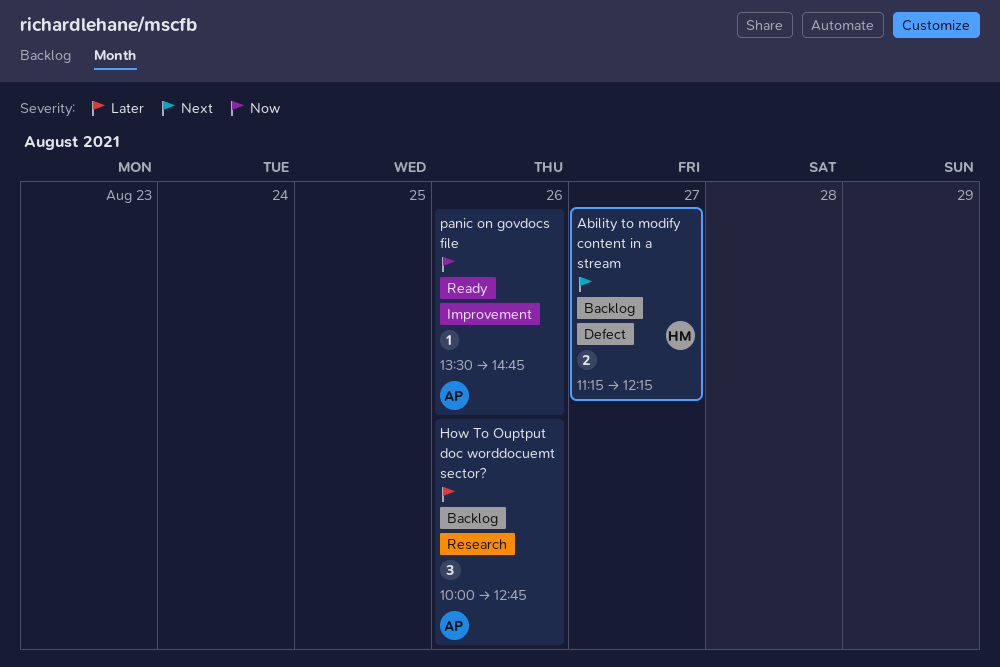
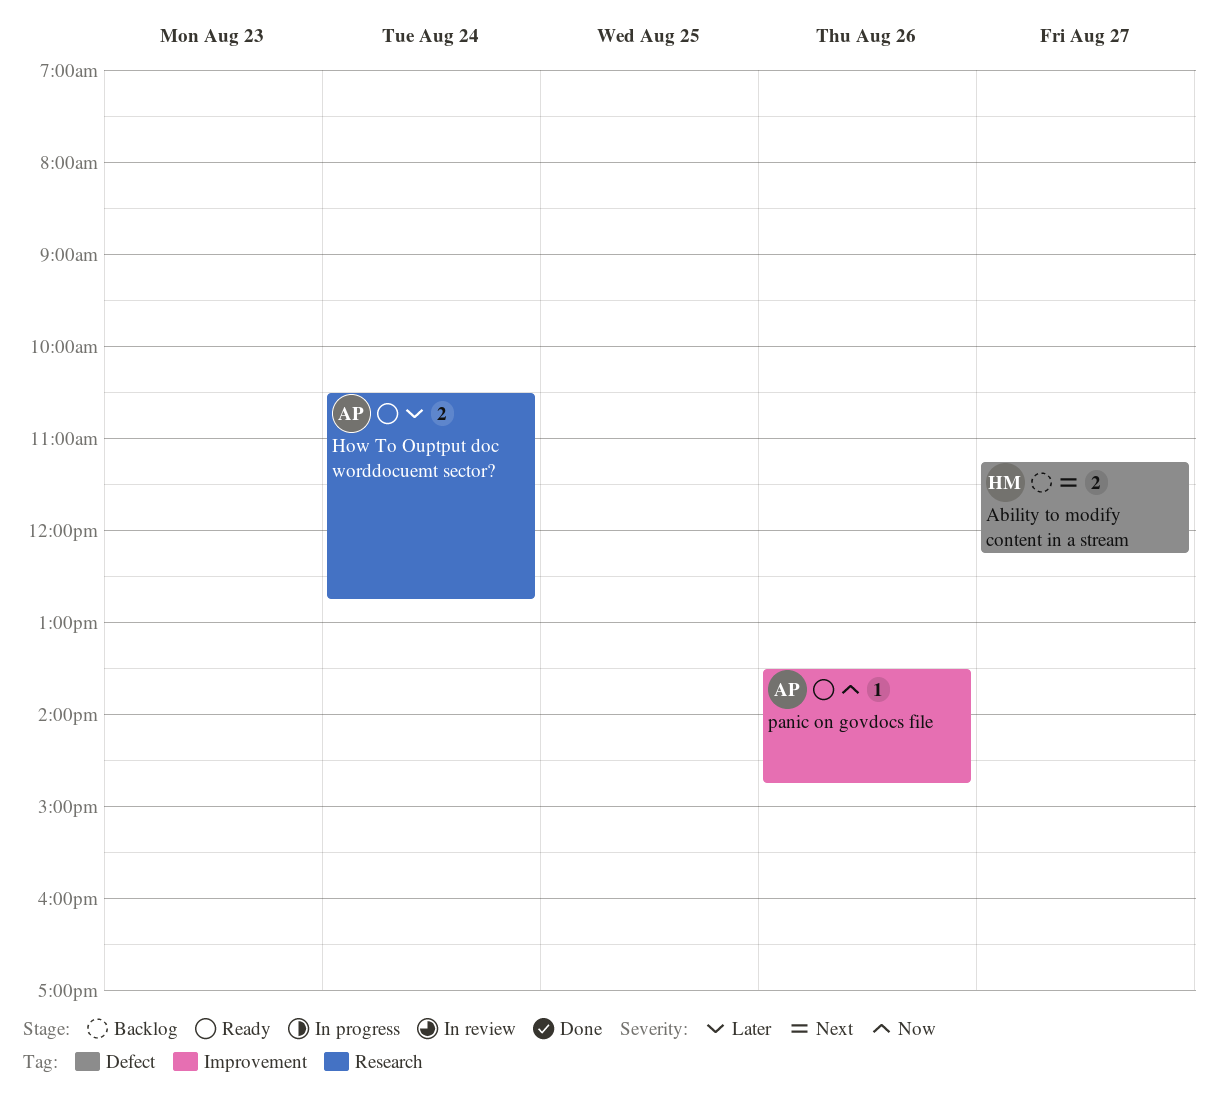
How To Ouptput doc worddocuemt sector?, status: Backlog -> Ready
How To Ouptput doc worddocuemt sector?, estimate: 3 -> 2
How To Ouptput doc worddocuemt sector?, day: Aug 26 -> Aug 24
How To Ouptput doc worddocuemt sector?, begins: 10:00 -> 10:30

